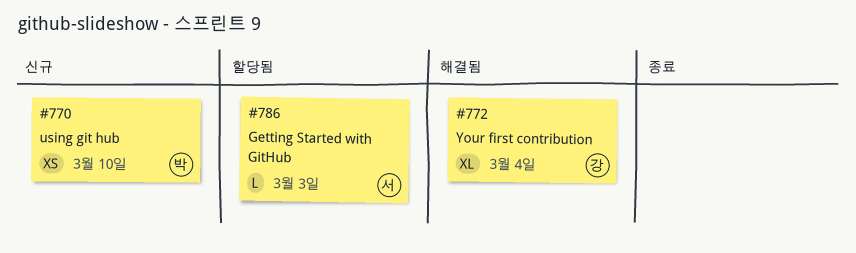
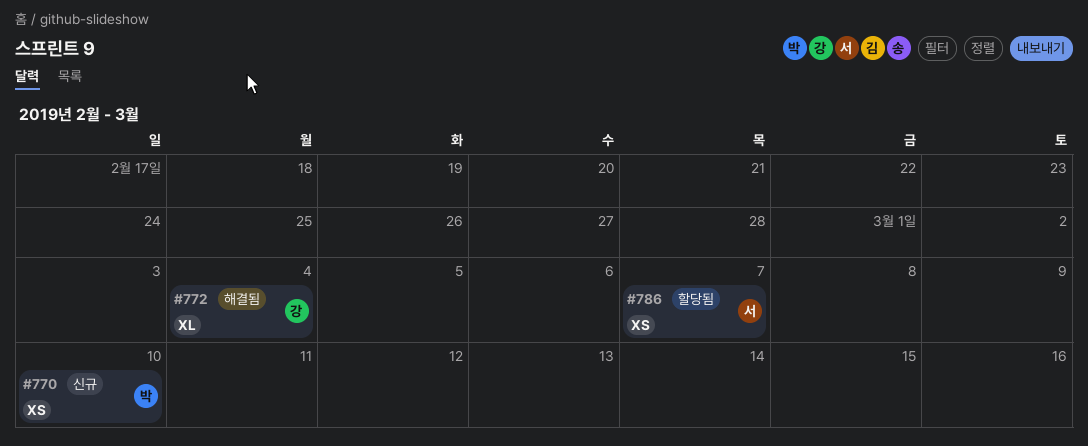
#786, estimate: L -> XS
#786, due: Mar 3 -> Mar 7

